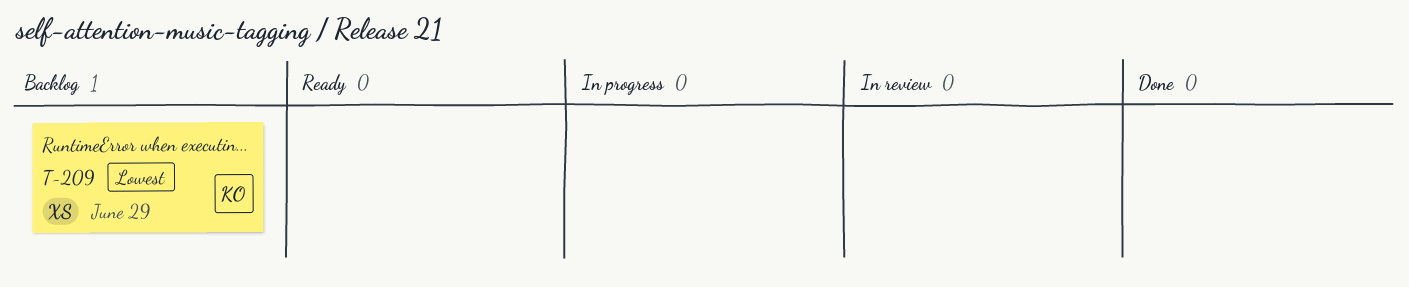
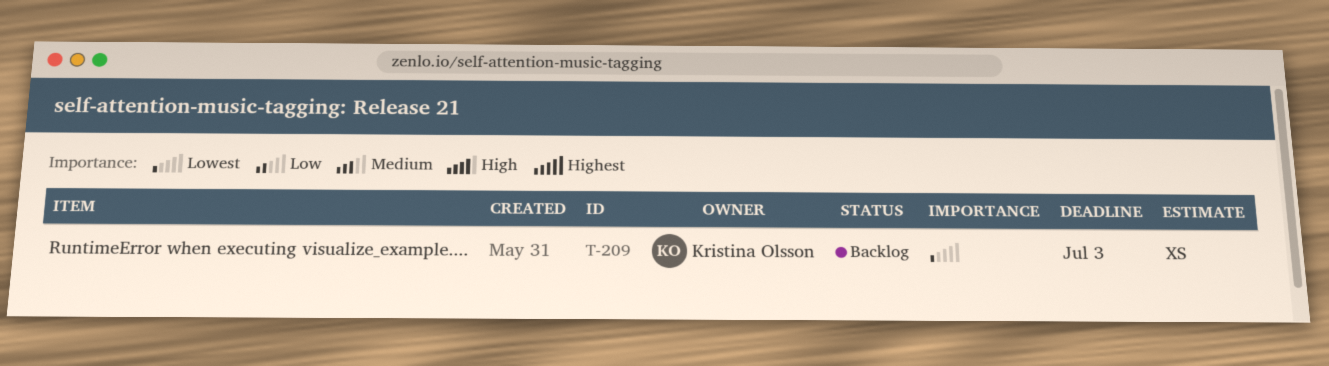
T-209, due: Jun 29 -> Jul 3

